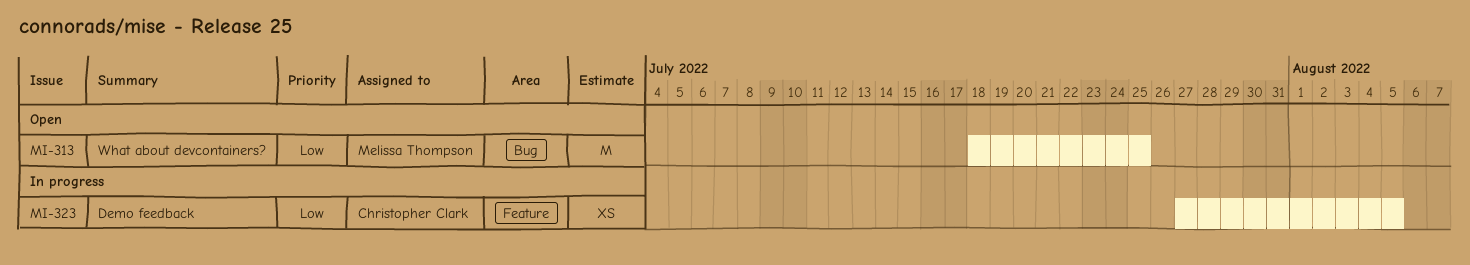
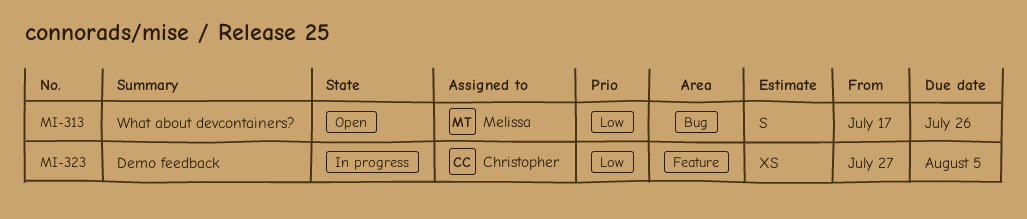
MI-313, estimate: M -> S
MI-313, start: Jul 18 -> Jul 17
MI-313, due: Jul 25 -> Jul 26

